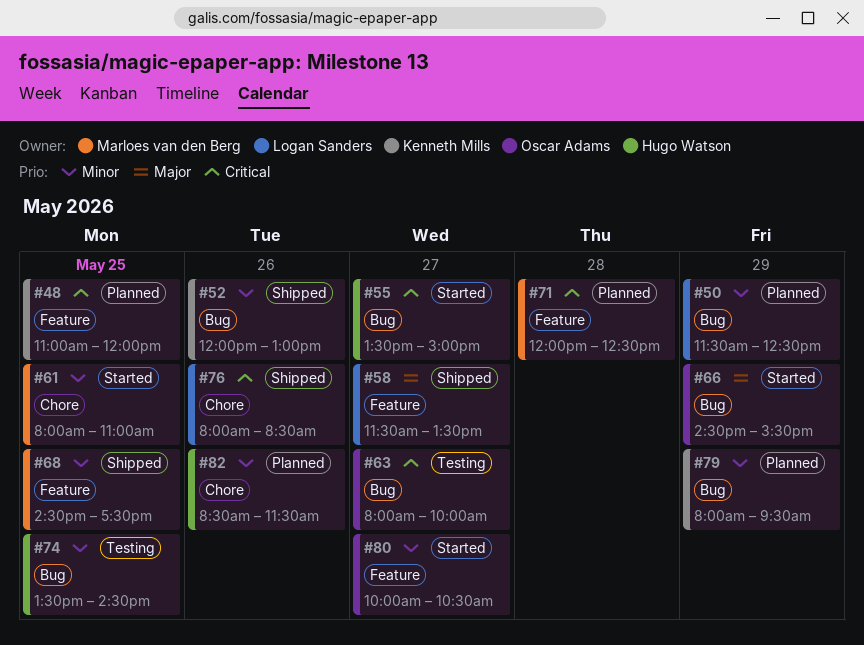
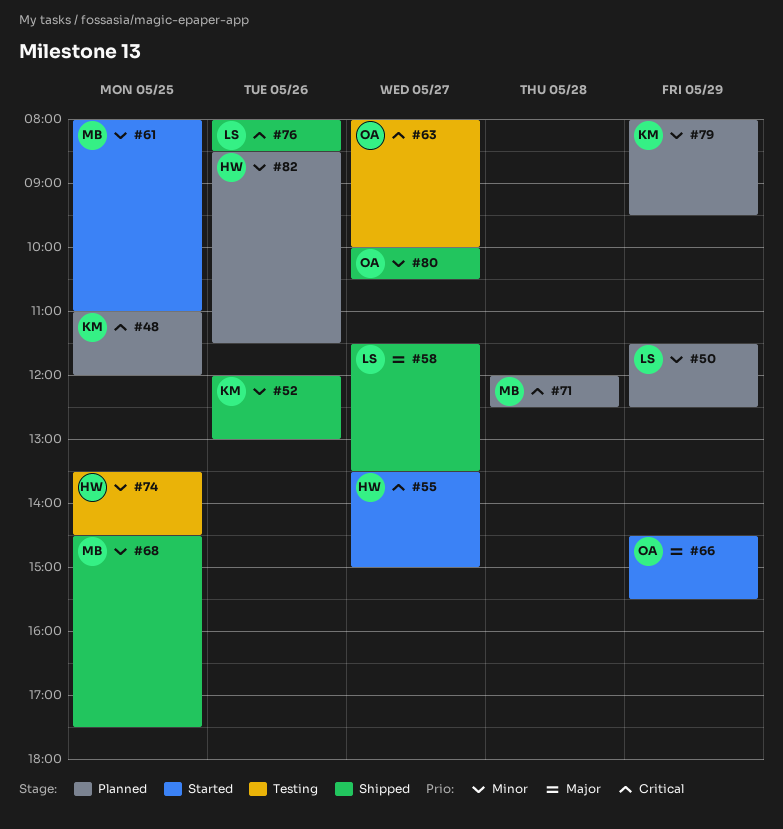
#80, status: Started -> Shipped

